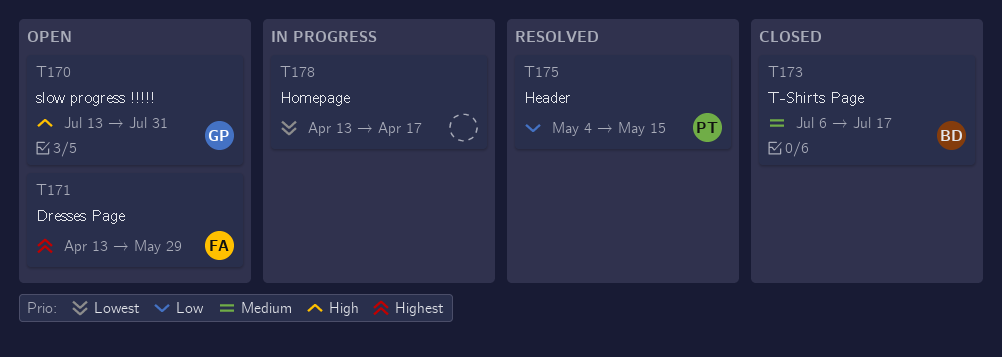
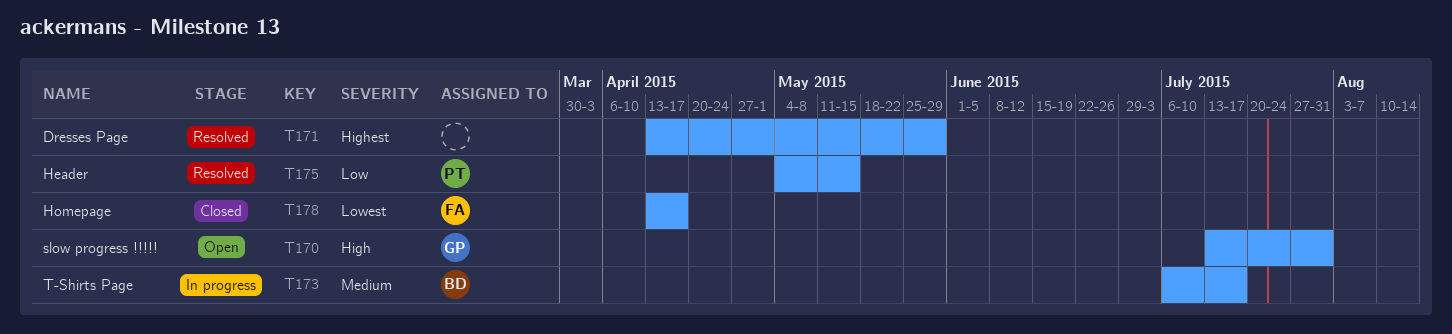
T171, status: Open -> Resolved
T171, owner: FA -> none
T173, status: Closed -> In progress
T178, status: In progress -> Closed
T178, owner: none -> FA

